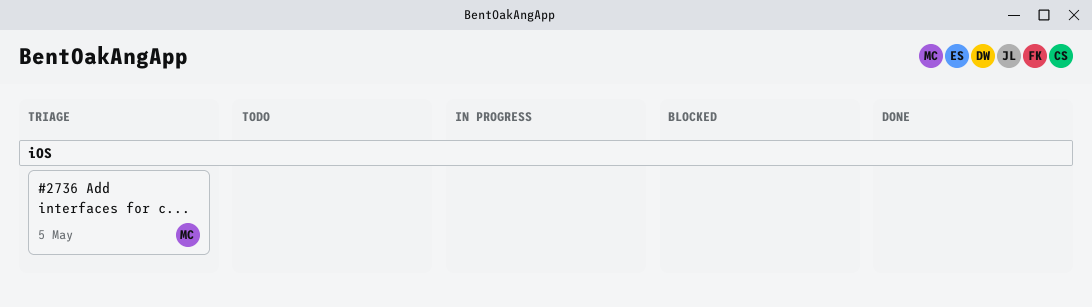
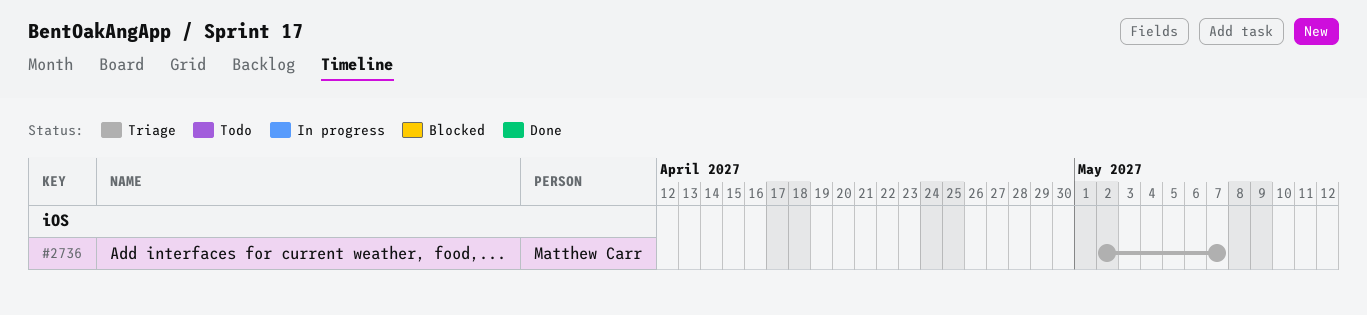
#2736, due: May 5 -> May 7

